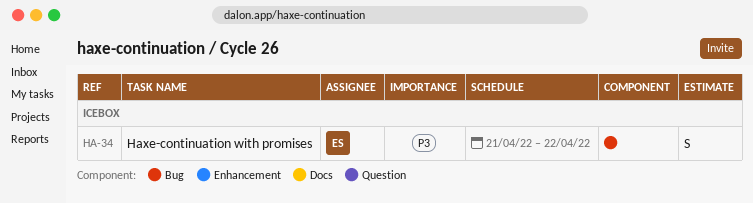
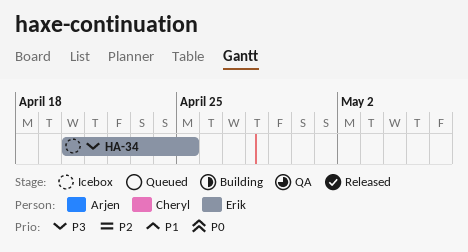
HA-34, start: Apr 21 -> Apr 20
HA-34, due: Apr 22 -> Apr 25

